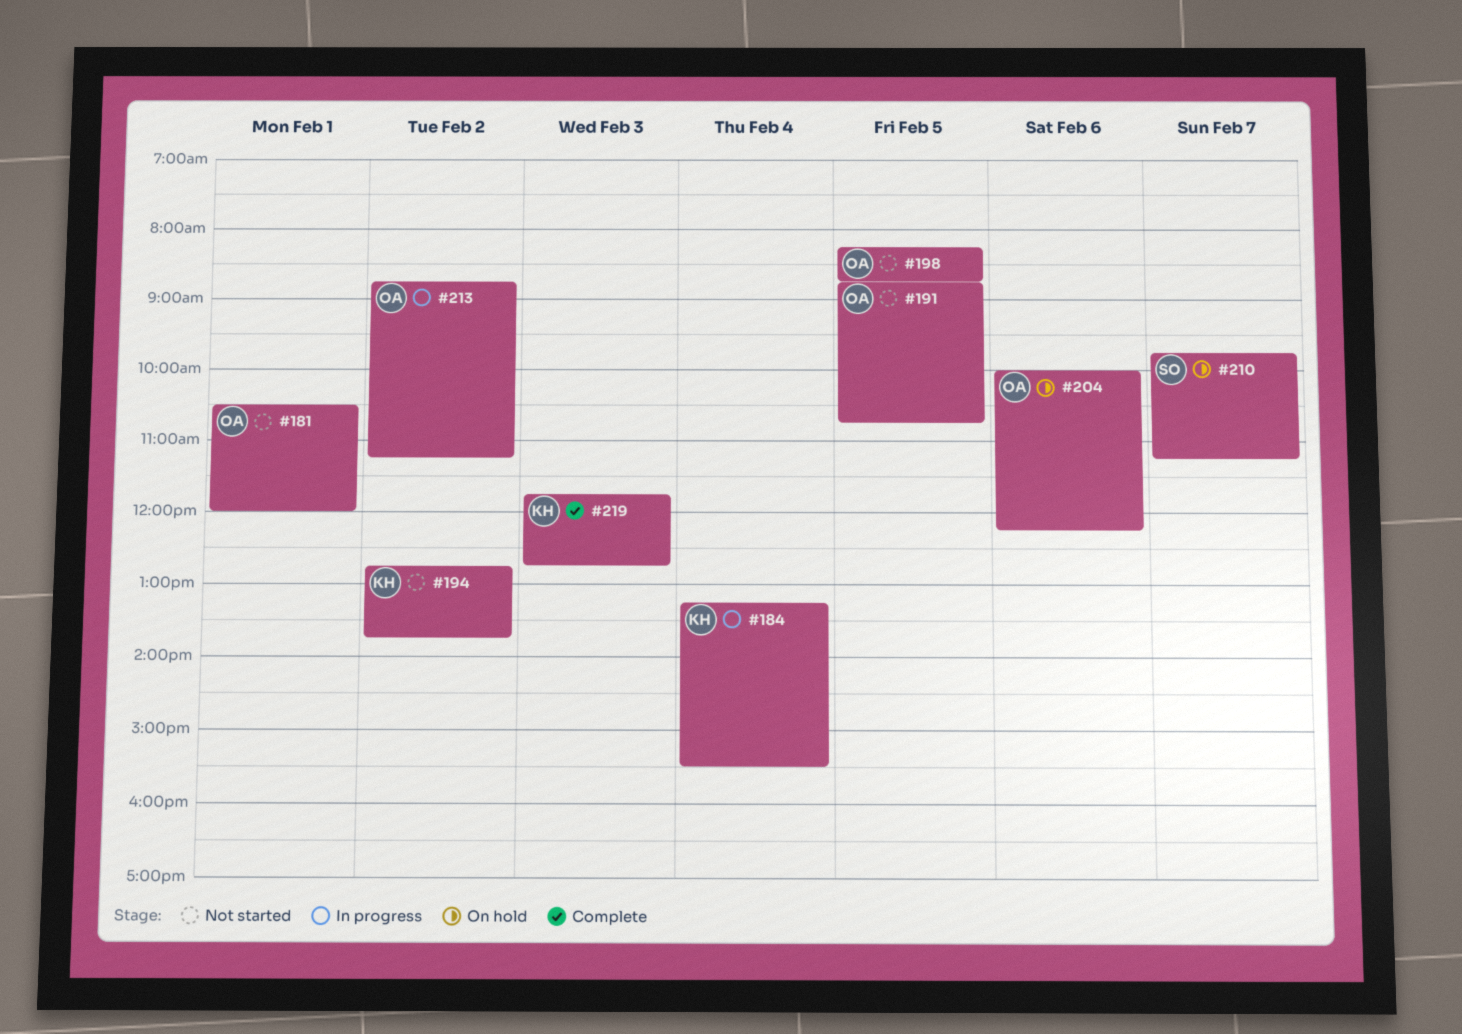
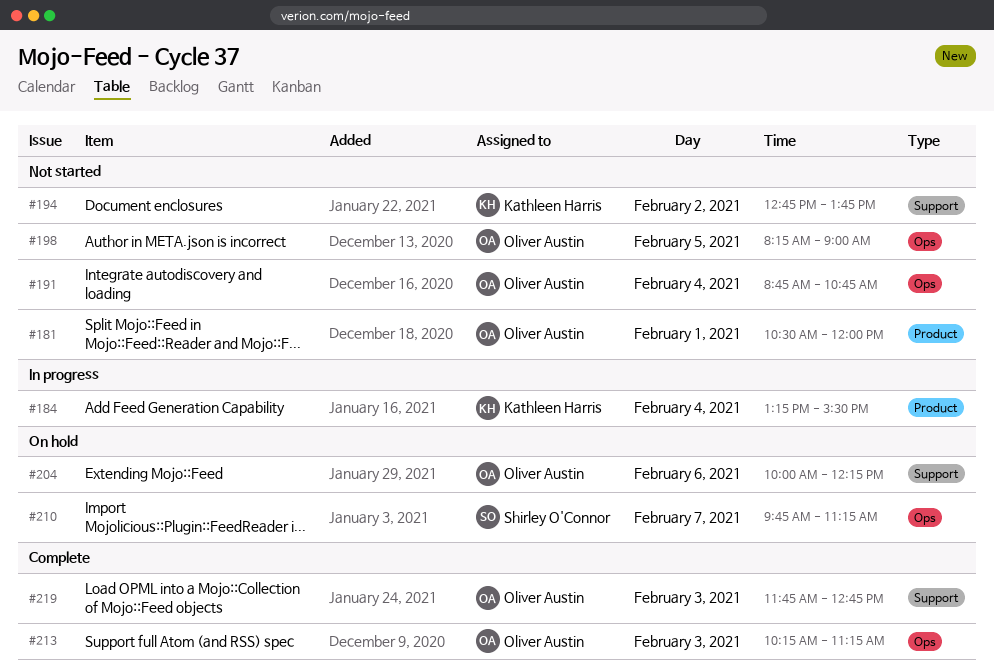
#191, day: Feb 5 -> Feb 4
#198, ends: 08:45 -> 09:00
#213, status: In progress -> Complete
#213, day: Feb 2 -> Feb 3
#213, begins: 08:45 -> 10:15
#219, owner: Kathleen Harris -> Oliver Austin

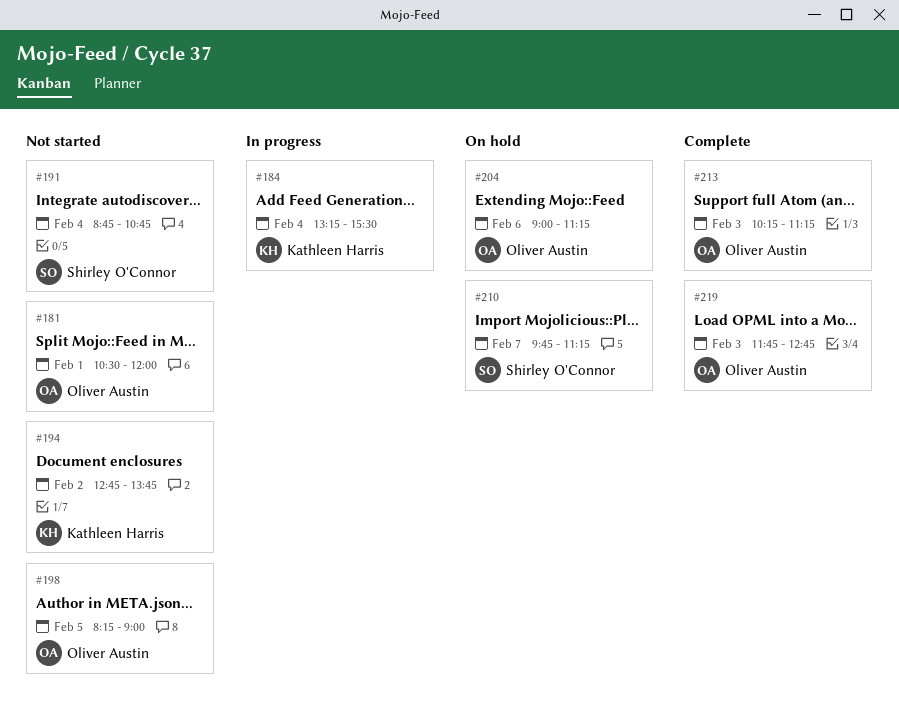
#191, owner: Oliver Austin -> Shirley O'Connor
#204, begins: 10:00 -> 09:00
#204, ends: 12:15 -> 11:15

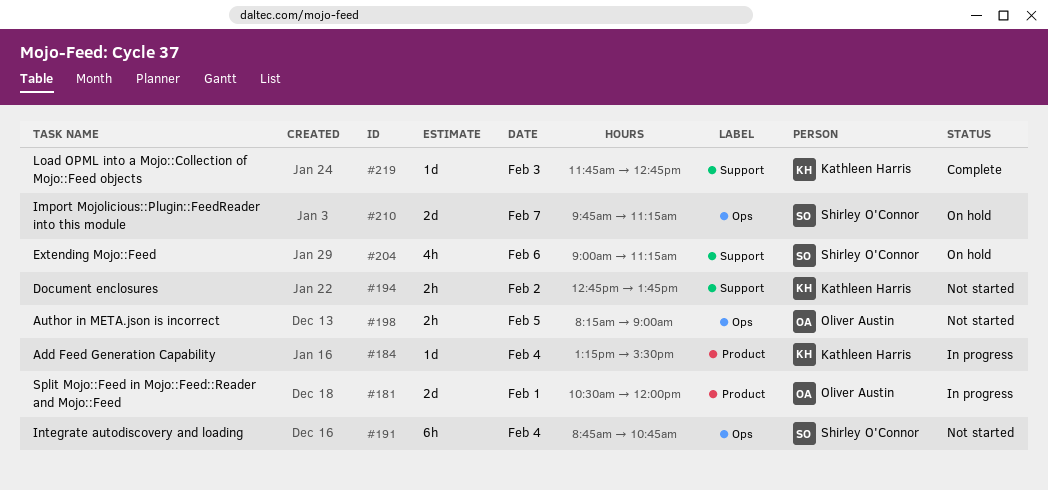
#181, status: Not started -> In progress
#204, owner: Oliver Austin -> Shirley O'Connor
#213: present -> none
#219, owner: Oliver Austin -> Kathleen Harris

